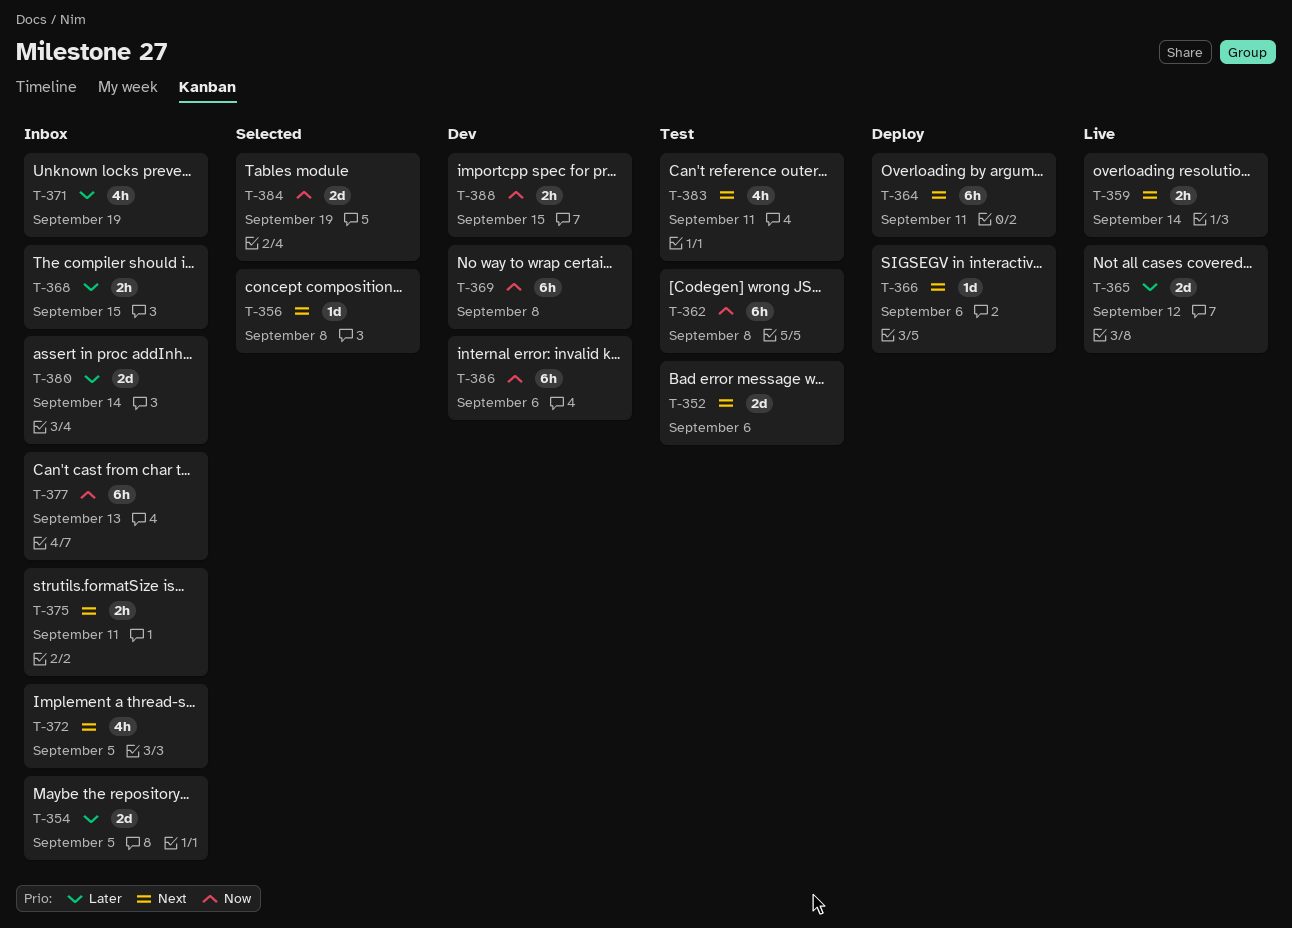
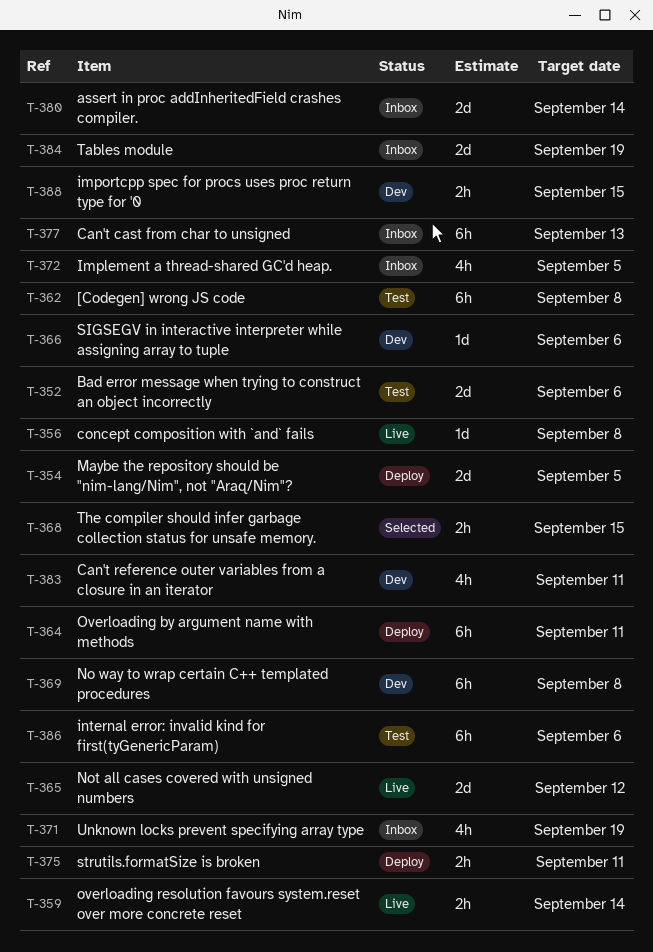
T-354, status: Inbox -> Deploy
T-356, status: Selected -> Live
T-366, status: Deploy -> Dev
T-368, status: Inbox -> Selected
T-375, status: Inbox -> Deploy
T-383, status: Test -> Dev
T-384, status: Selected -> Inbox
T-386, status: Dev -> Test

